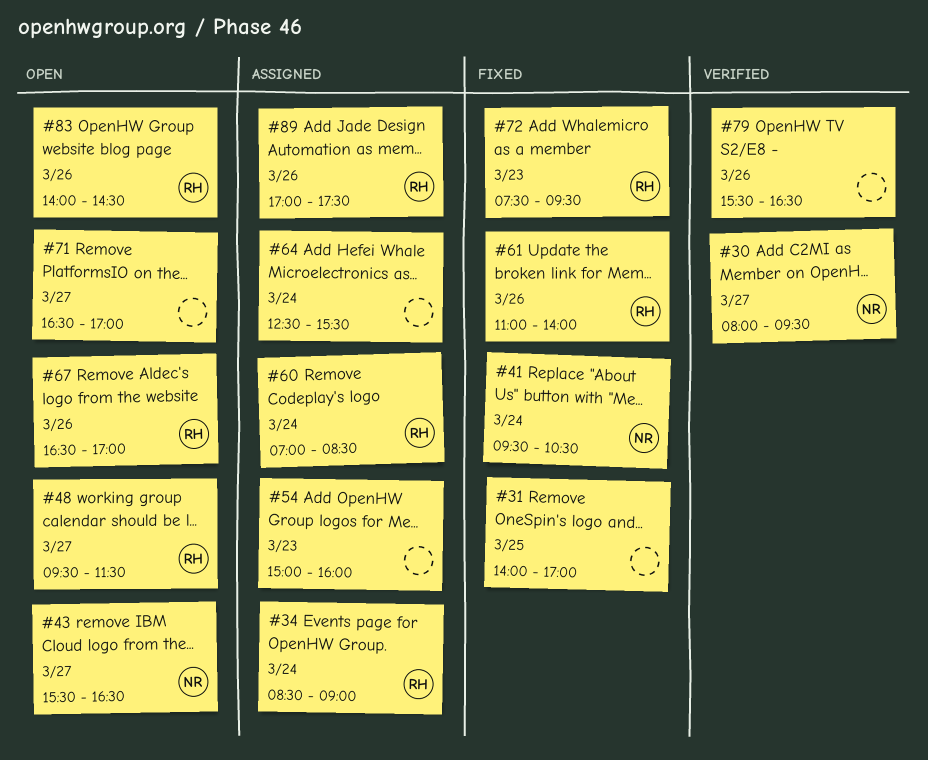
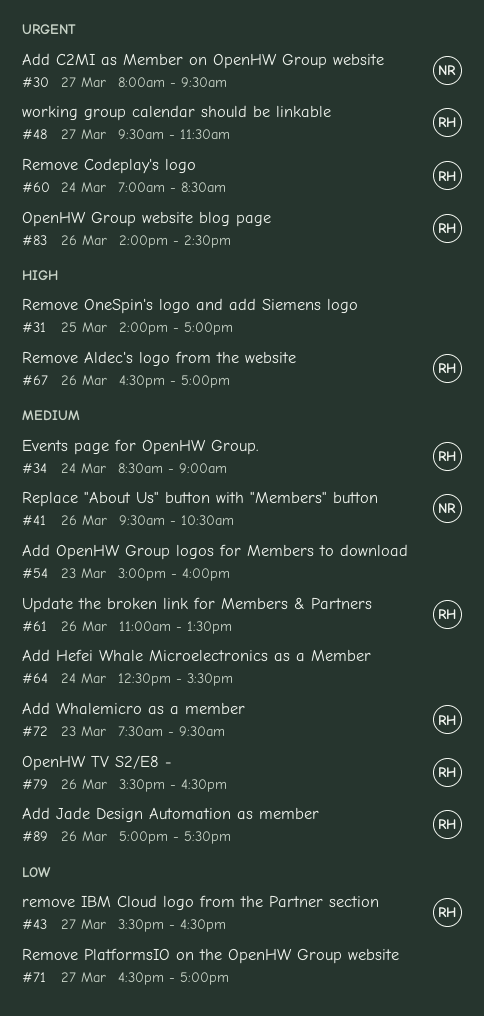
#41, day: Mar 24 -> Mar 26
#43, owner: NR -> RH
#61, ends: 14:00 -> 13:30
#79, owner: none -> RH

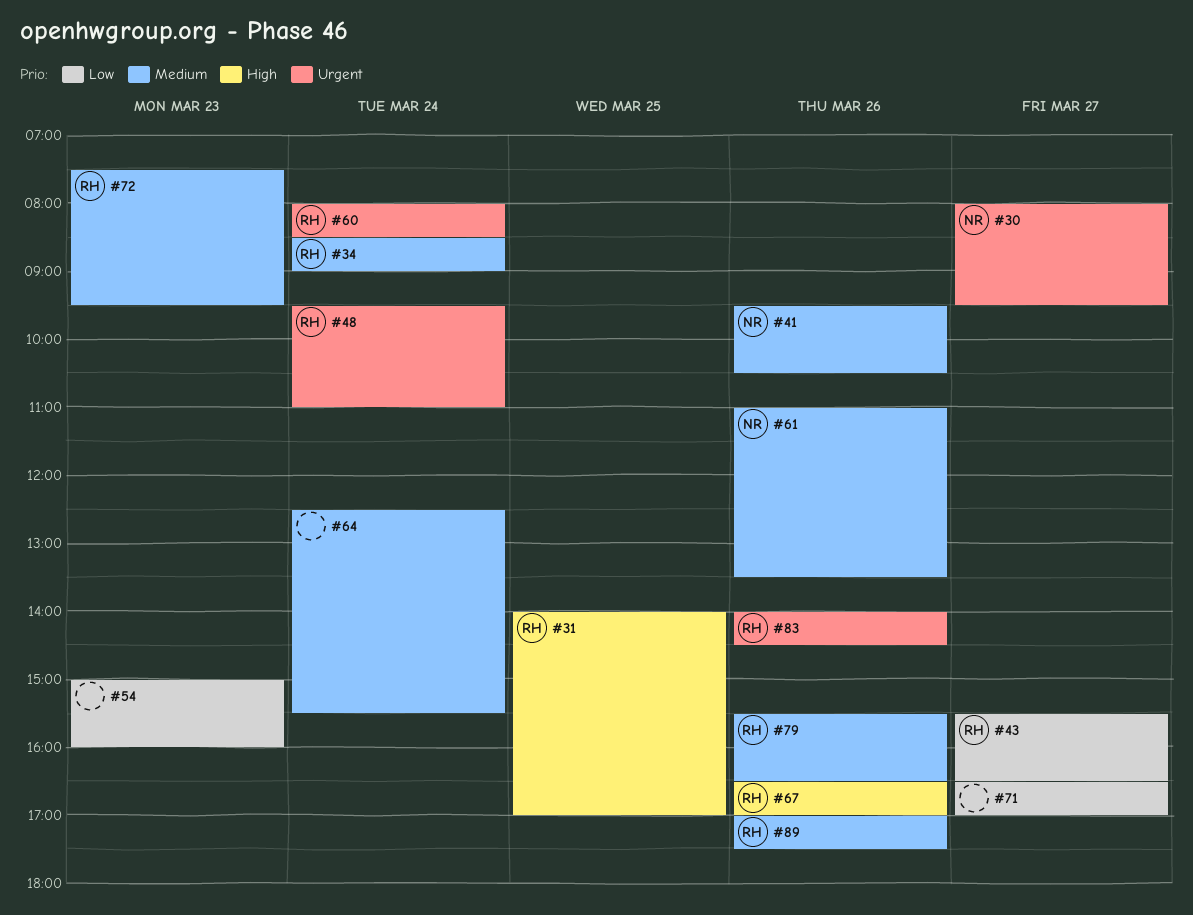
#31, owner: none -> RH
#48, day: Mar 27 -> Mar 24
#48, ends: 11:30 -> 11:00
#54, priority: Medium -> Low
#60, begins: 07:00 -> 08:00
#61, owner: RH -> NR

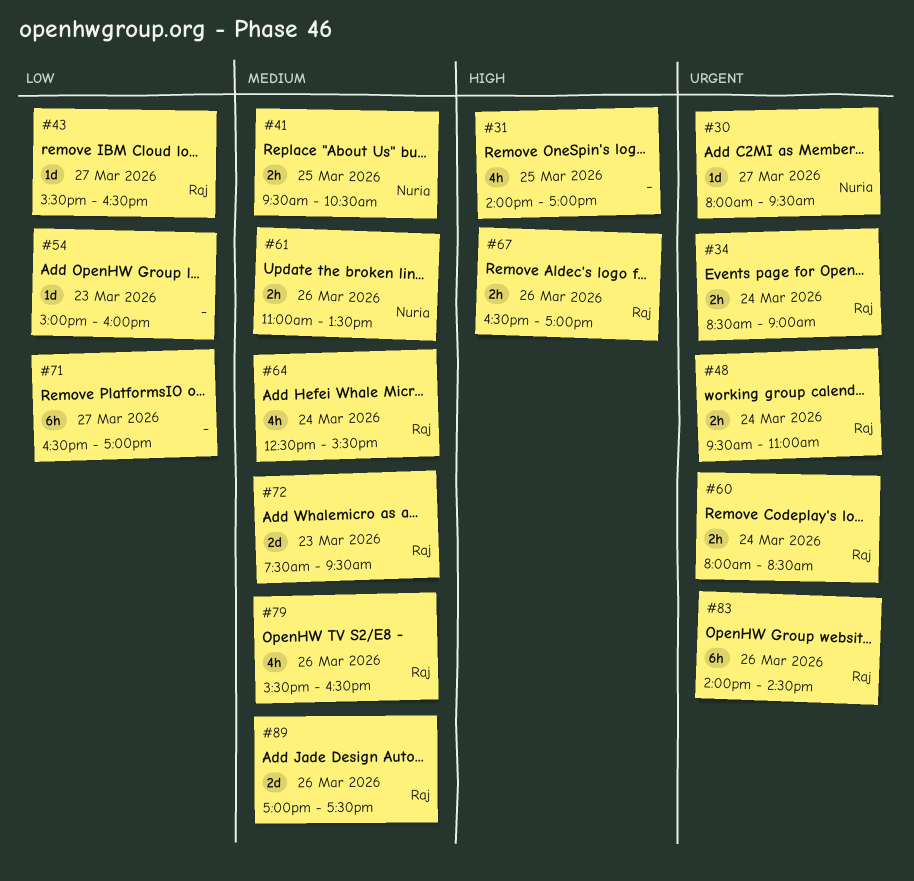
#31, owner: Raj -> none
#34, priority: Medium -> Urgent
#41, day: Mar 26 -> Mar 25
#64, owner: none -> Raj

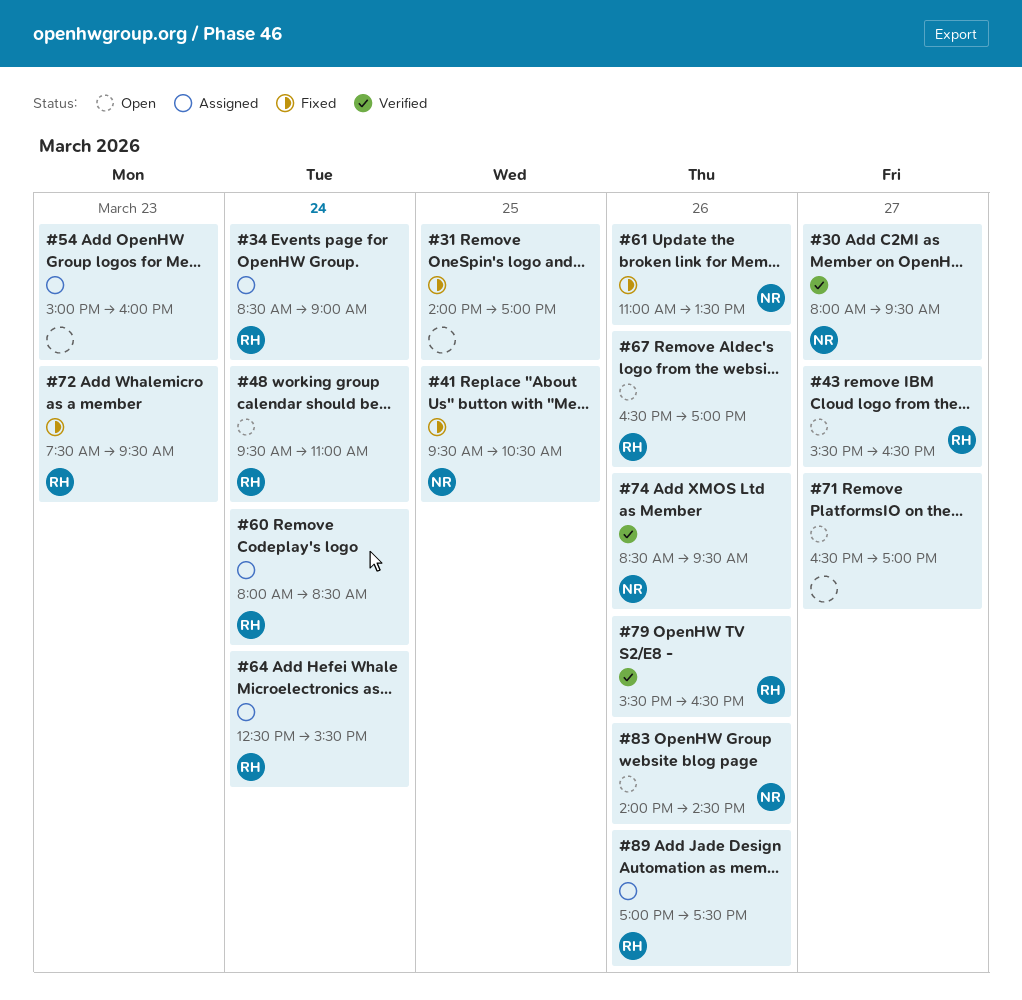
#74: none -> present
#83, owner: Raj -> Nuria

